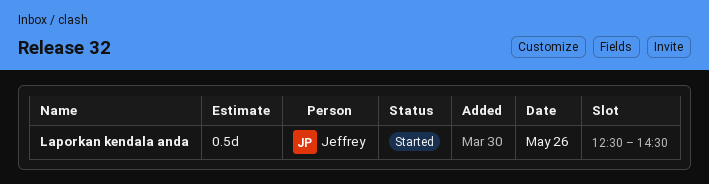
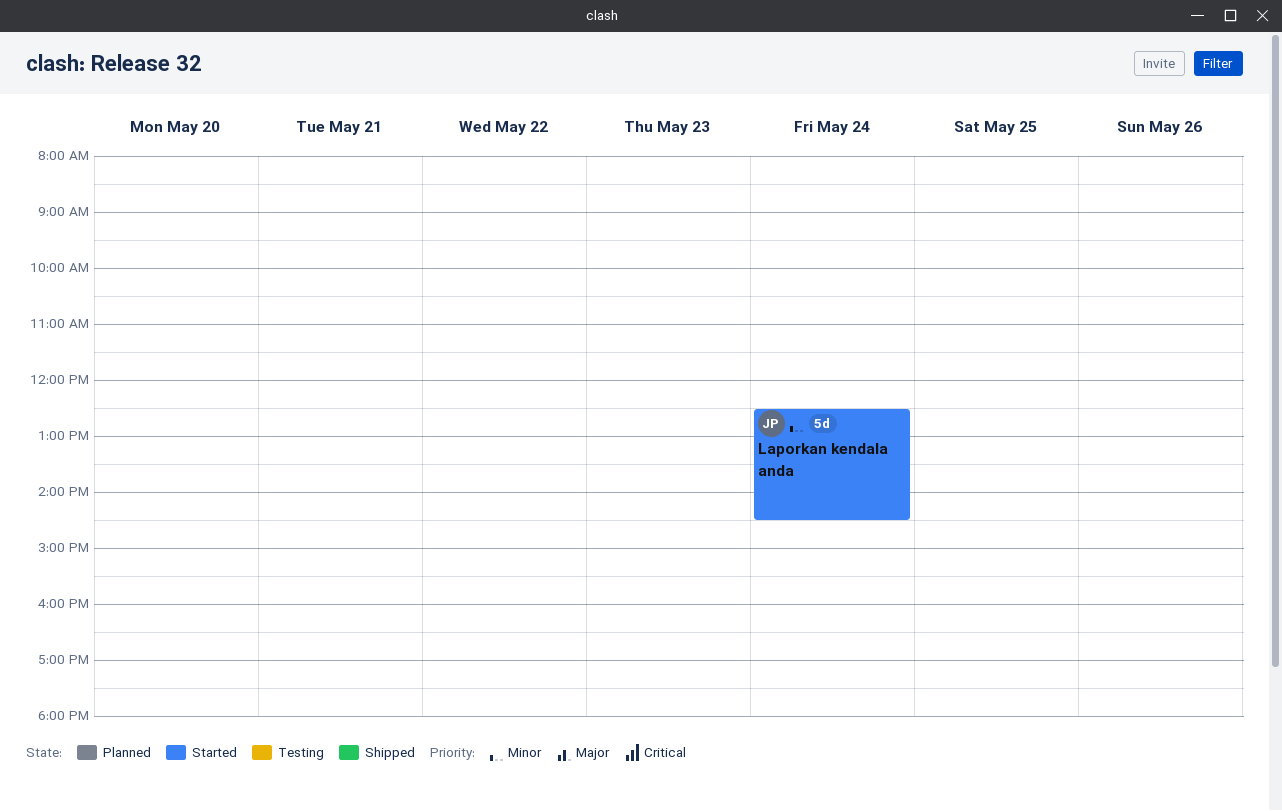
Laporkan kendala anda, estimate: 0.5d -> 5d
Laporkan kendala anda, day: May 26 -> May 24

